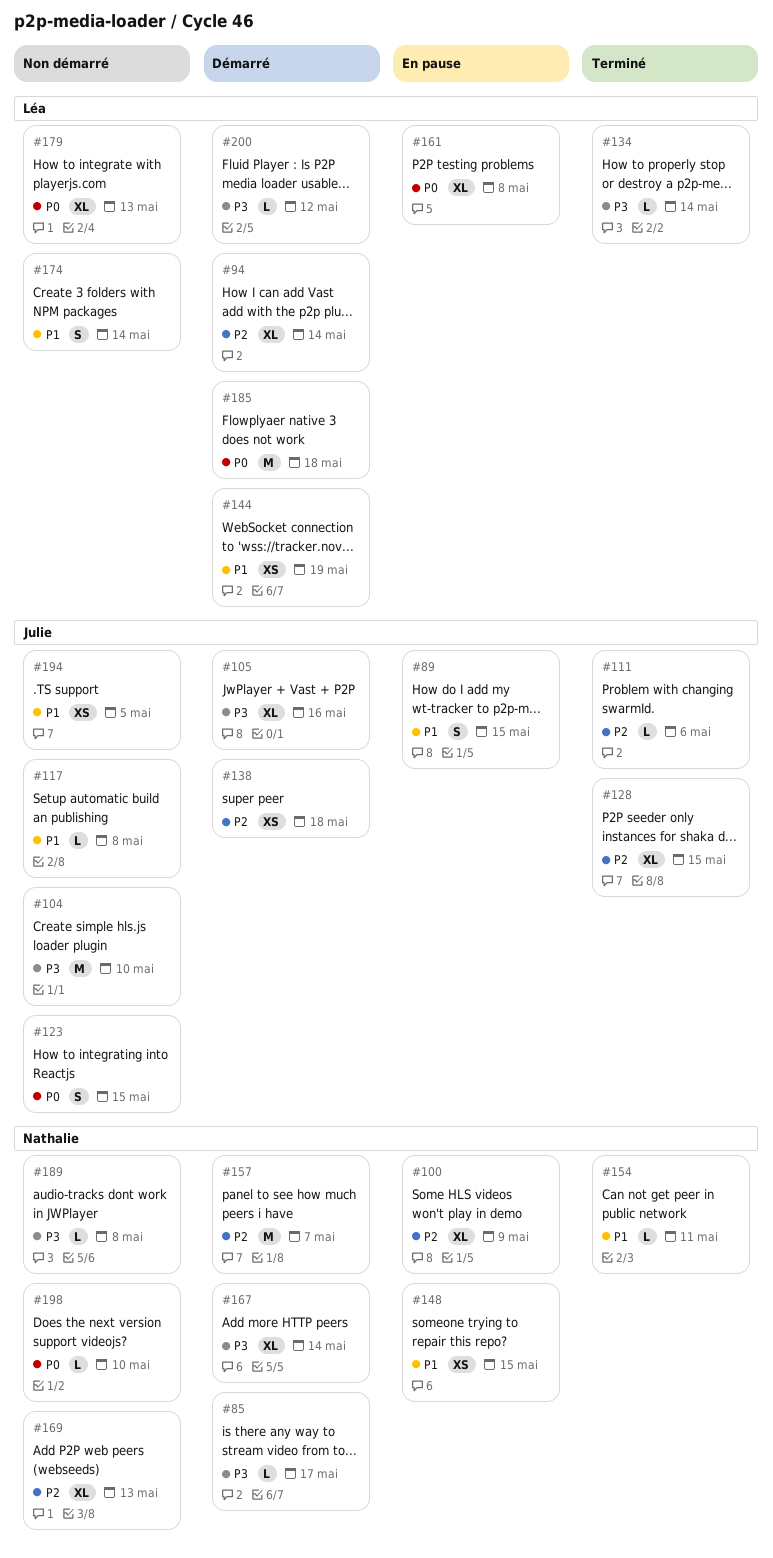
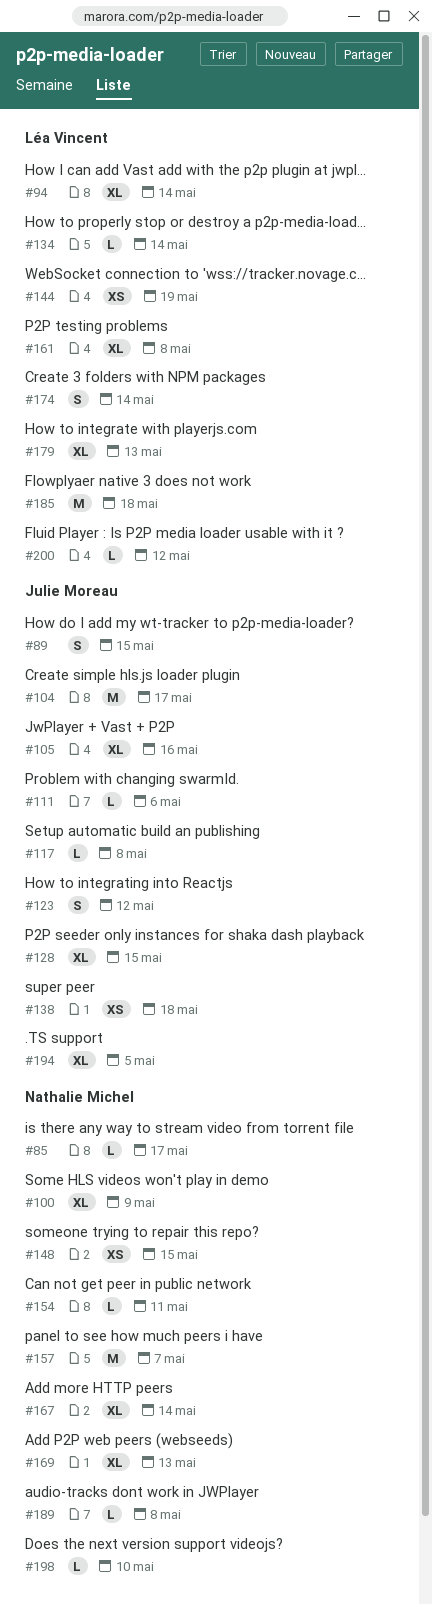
#104, due: May 10 -> May 17
#123, due: May 15 -> May 12
#194, estimate: XS -> XL

